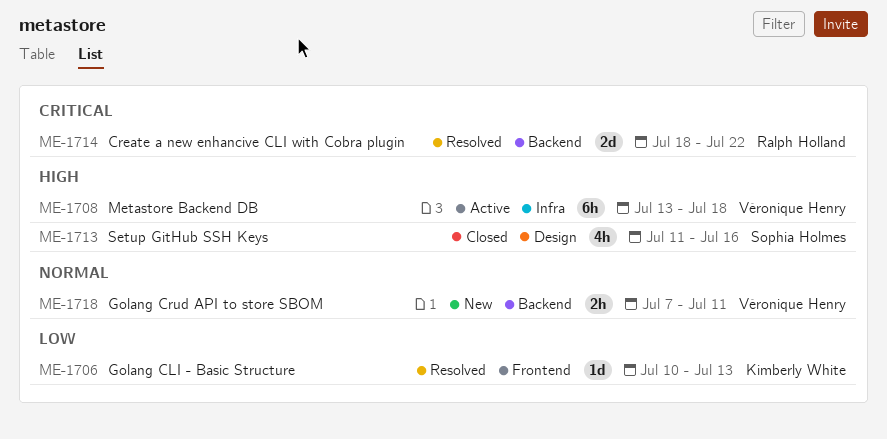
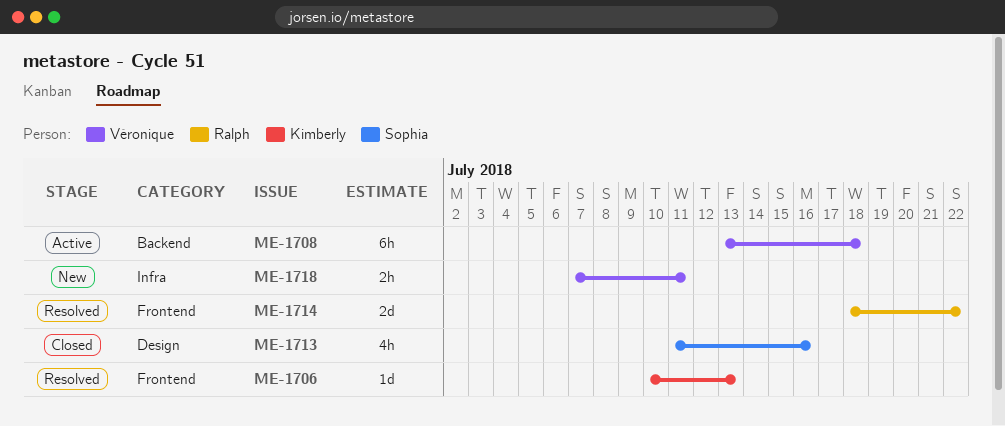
ME-1708, label: Infra -> Backend
ME-1714, label: Backend -> Frontend
ME-1718, label: Backend -> Infra

